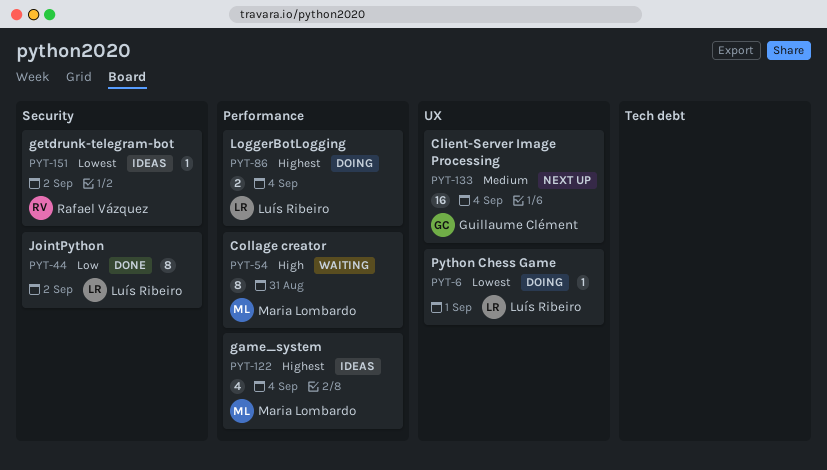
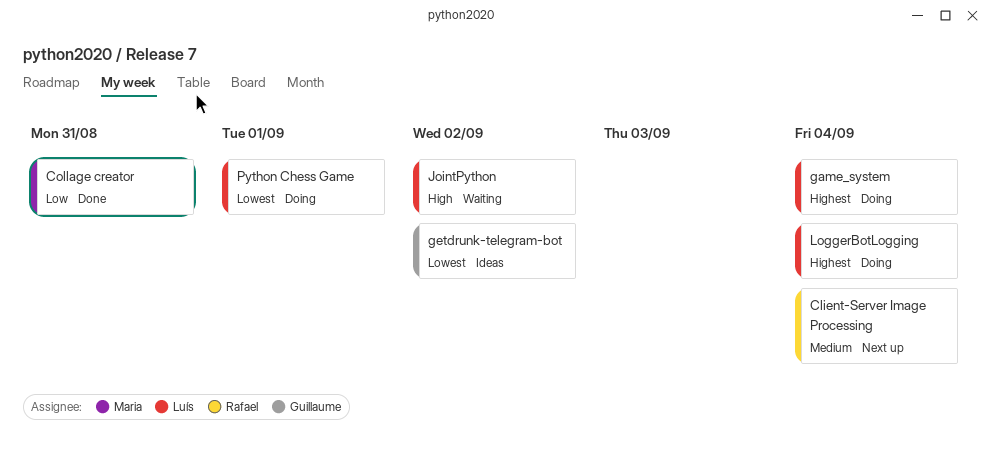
Client-Server Image Processing, owner: Guillaume Clément -> Rafael Vázquez
Collage creator, status: Waiting -> Done
Collage creator, priority: High -> Low
game_system, status: Ideas -> Doing
game_system, owner: Maria Lombardo -> Luís Ribeiro
getdrunk-telegram-bot, owner: Rafael Vázquez -> Guillaume Clément
JointPython, status: Done -> Waiting
JointPython, priority: Low -> High

